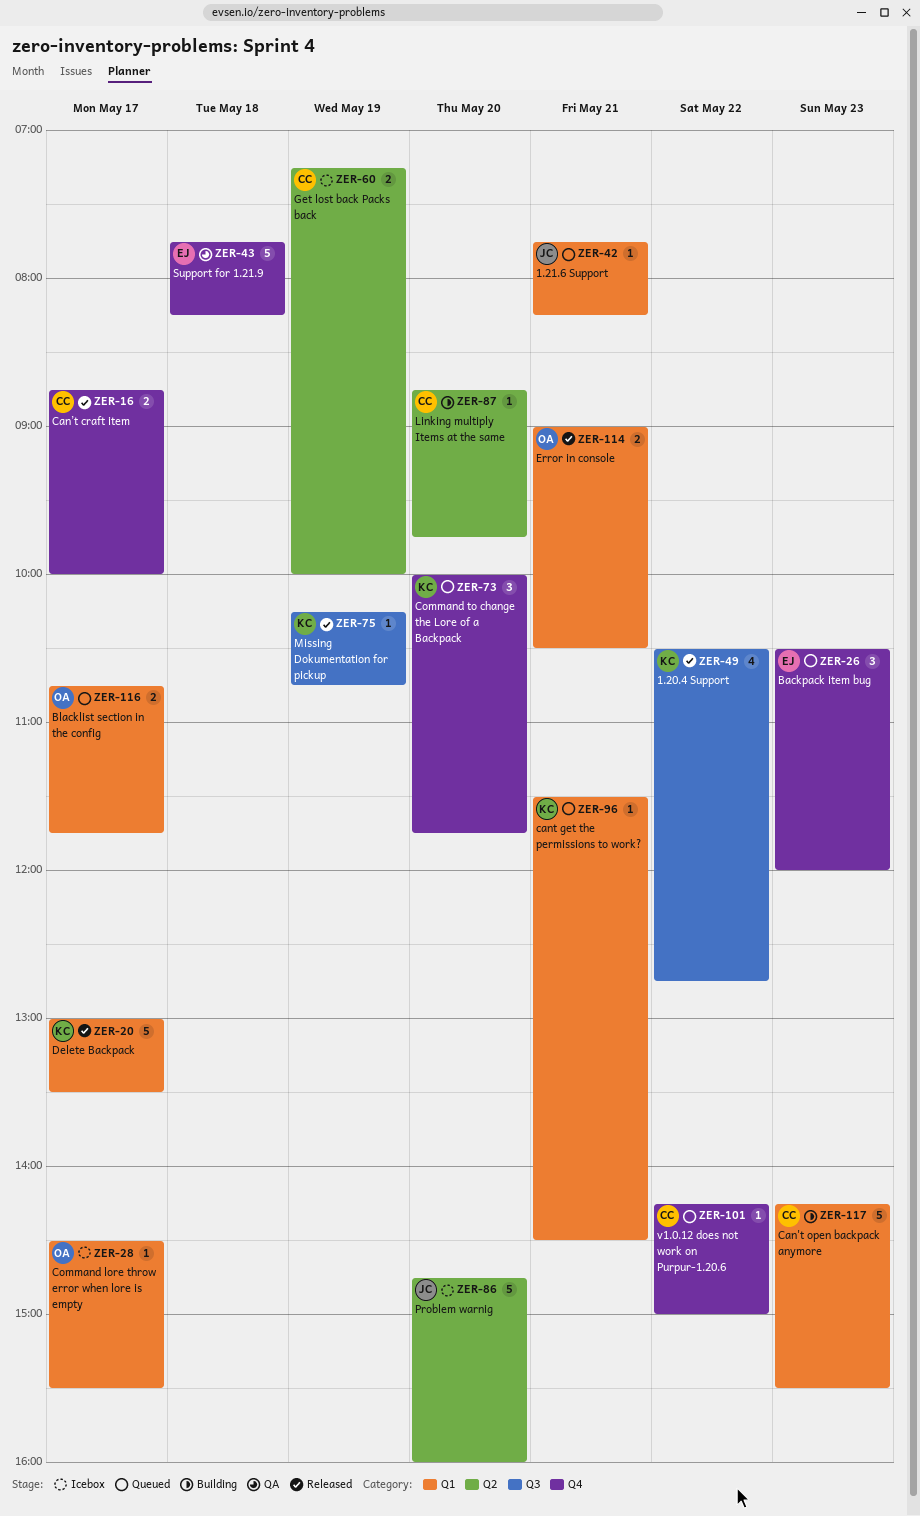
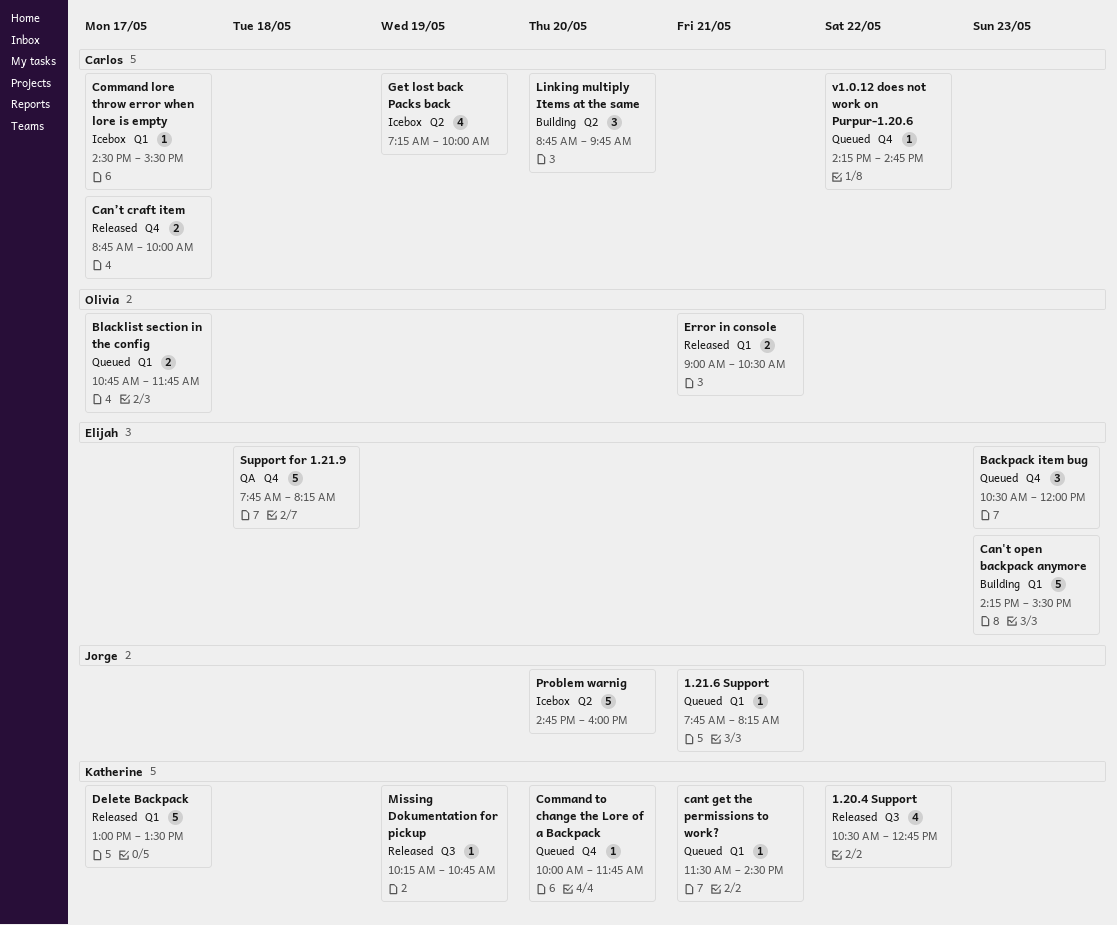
Can't open backpack anymore, owner: Carlos -> Elijah
Command lore throw error when lore is empty, owner: Olivia -> Carlos
Command to change the Lore of a Backpack, estimate: 3 -> 1
Get lost back Packs back, estimate: 2 -> 4
Linking multiply Items at the same, estimate: 1 -> 3
v1.0.12 does not work on Purpur-1.20.6, ends: 15:00 -> 14:45

